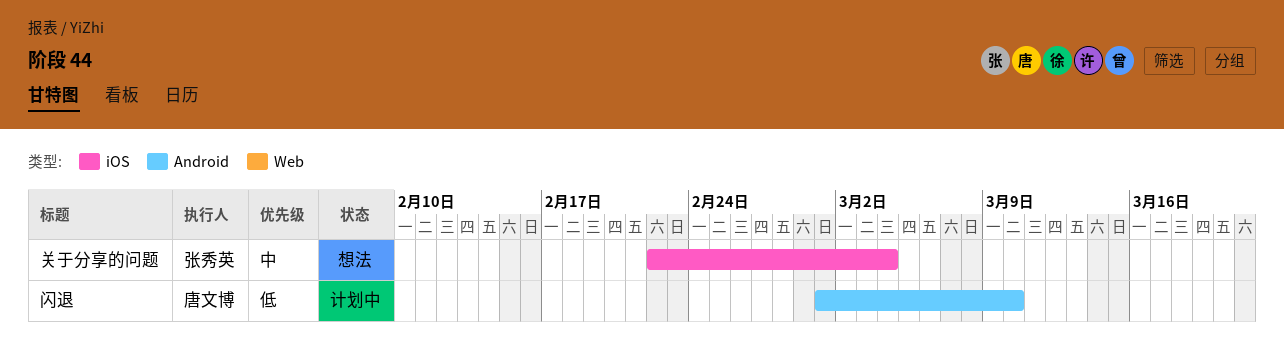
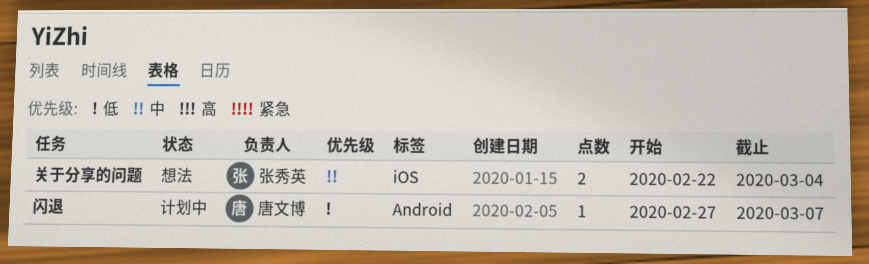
闪退, start: Mar 1 -> Feb 27
闪退, due: Mar 10 -> Mar 7

